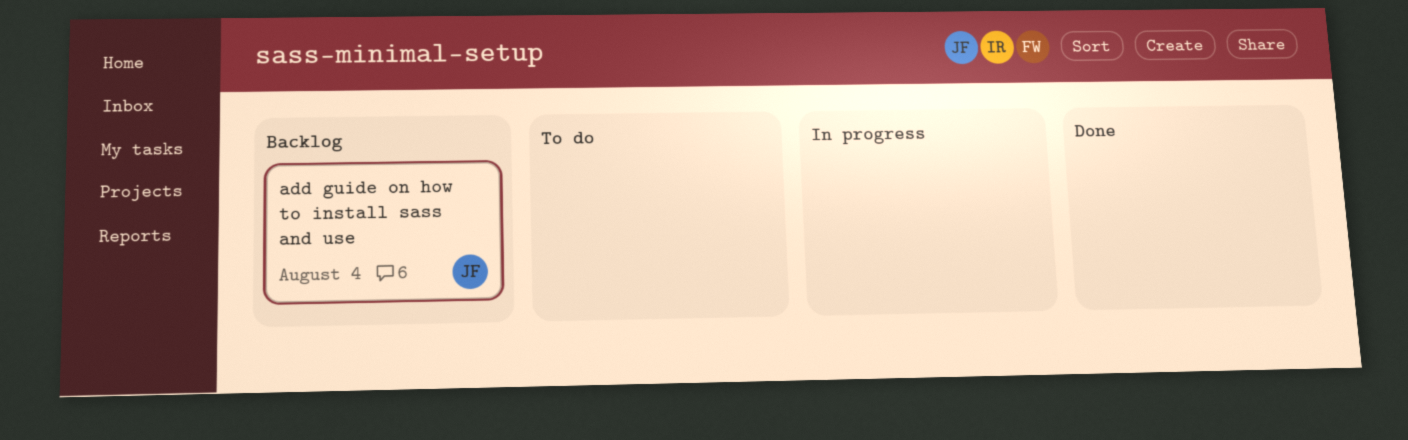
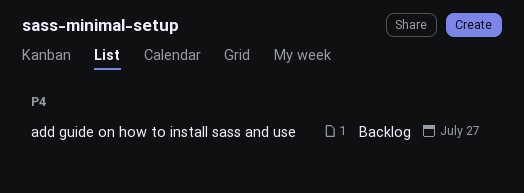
add guide on how to install sass and use, due: Aug 4 -> Jul 27

